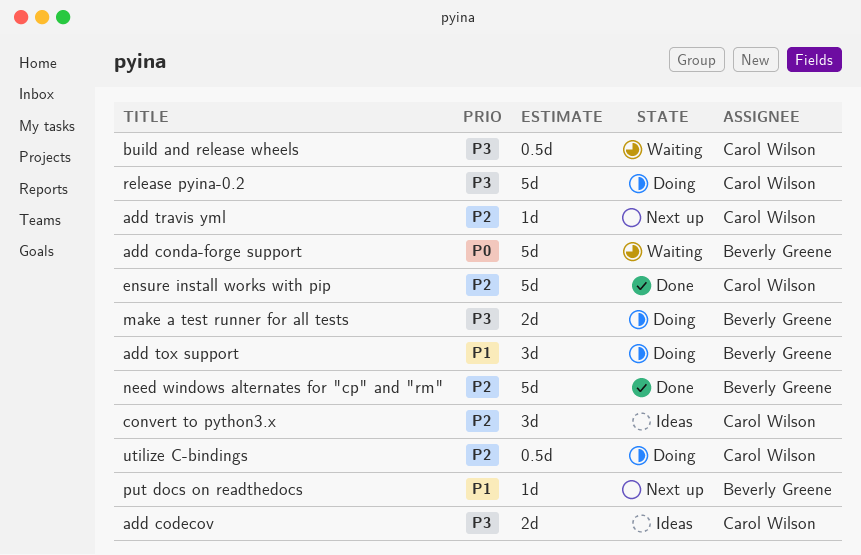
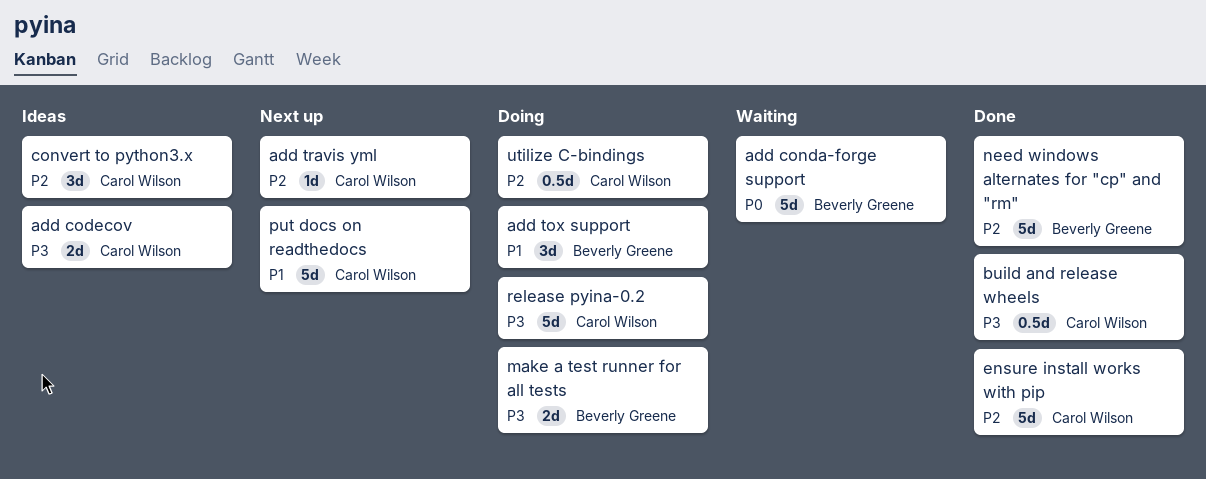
build and release wheels, status: Waiting -> Done
put docs on readthedocs, owner: Beverly Greene -> Carol Wilson
put docs on readthedocs, estimate: 1d -> 5d

